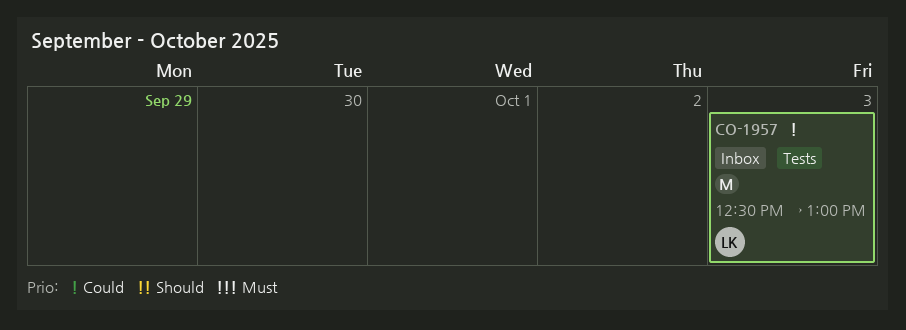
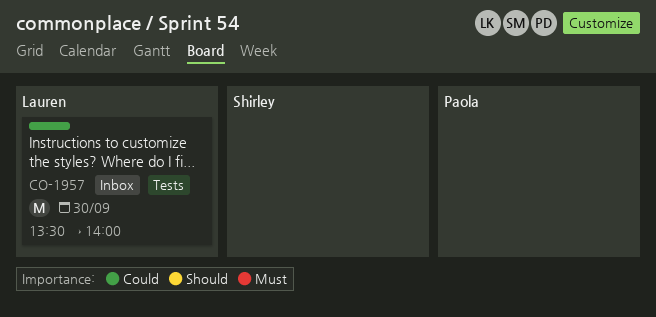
CO-1957, day: Oct 3 -> Sep 30
CO-1957, begins: 12:30 -> 13:30
CO-1957, ends: 13:00 -> 14:00

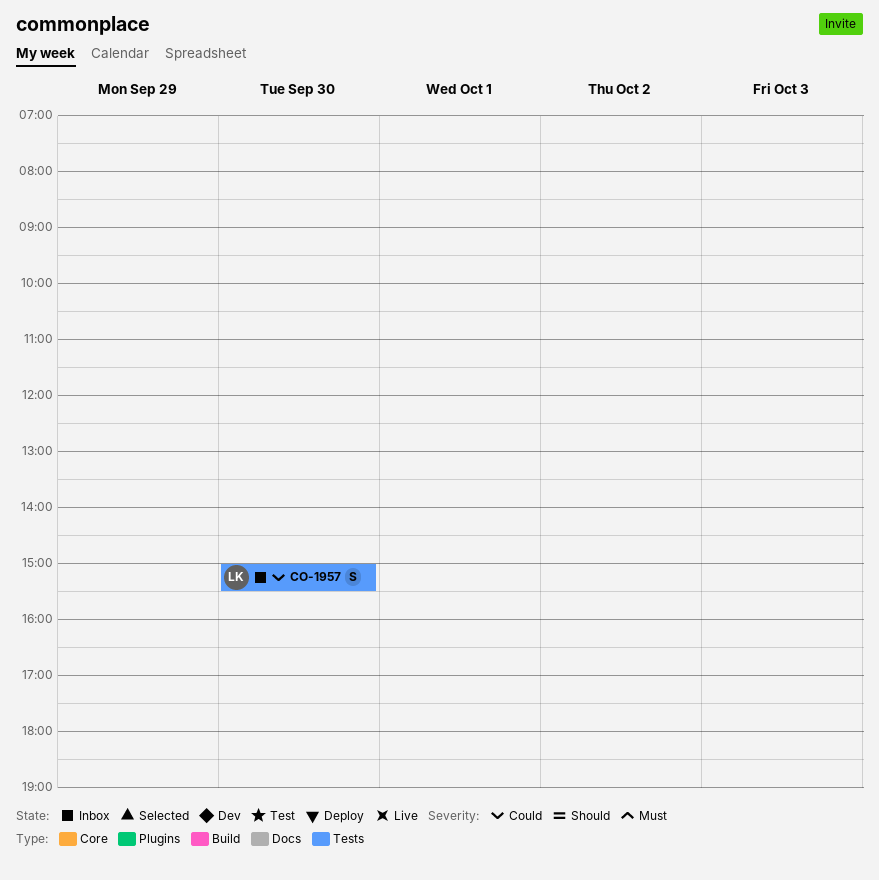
CO-1957, estimate: M -> S
CO-1957, begins: 13:30 -> 15:00
CO-1957, ends: 14:00 -> 15:30

